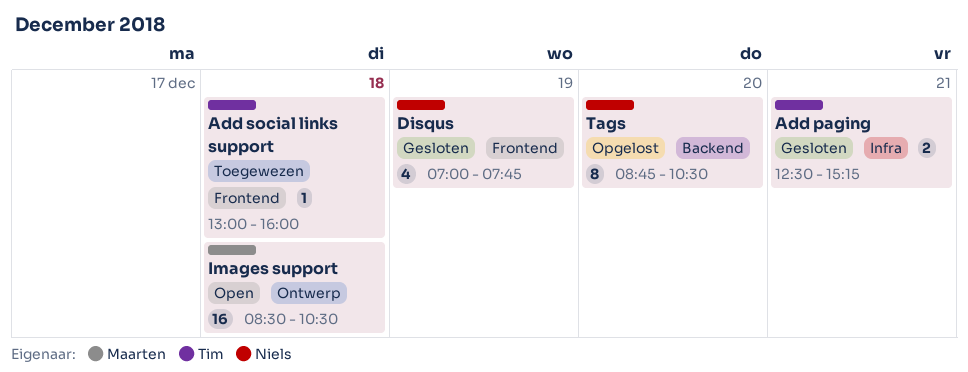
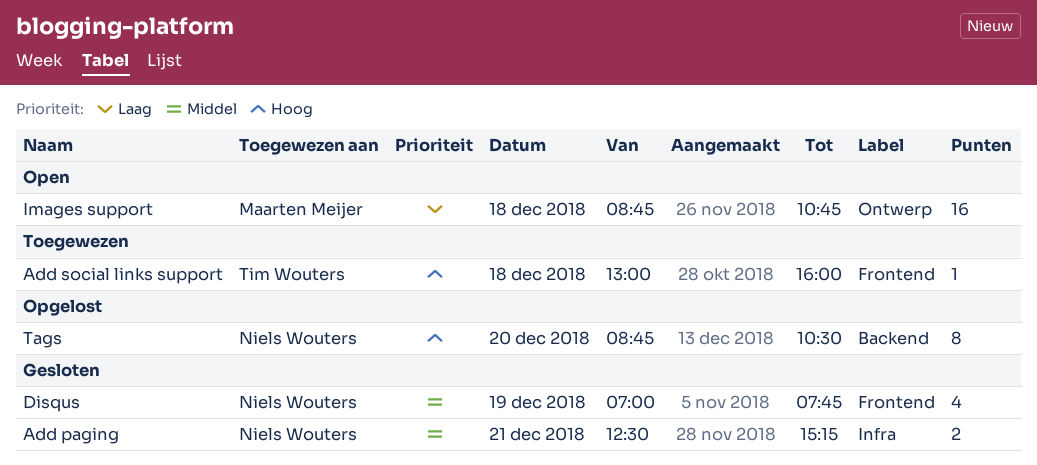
Add paging, owner: Tim Wouters -> Niels Wouters
Images support, begins: 08:30 -> 08:45
Images support, ends: 10:30 -> 10:45

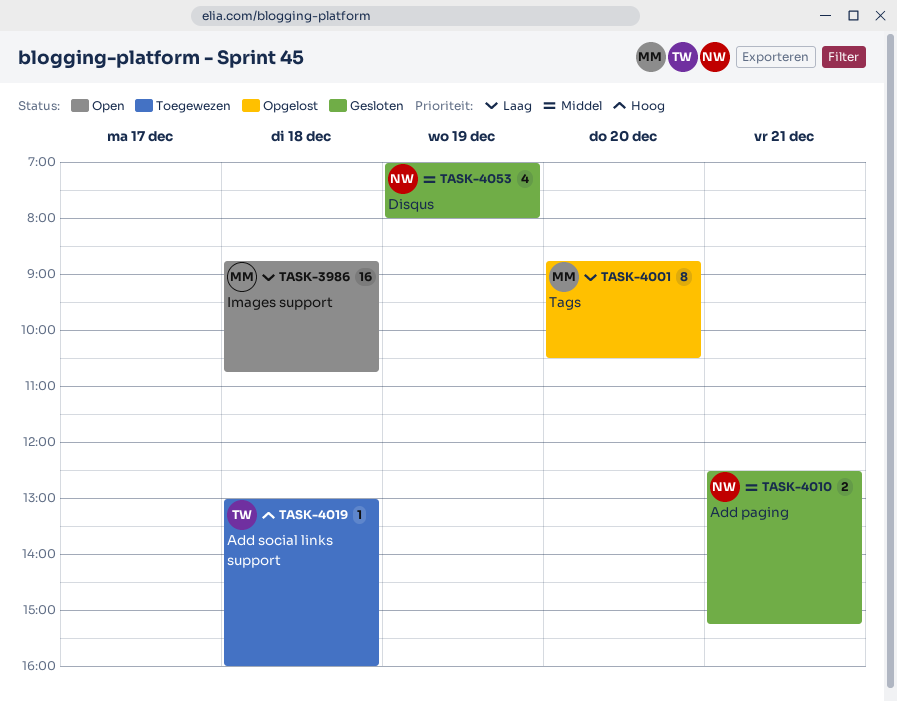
Disqus, ends: 07:45 -> 08:00
Tags, owner: Niels Wouters -> Maarten Meijer
Tags, priority: Hoog -> Laag

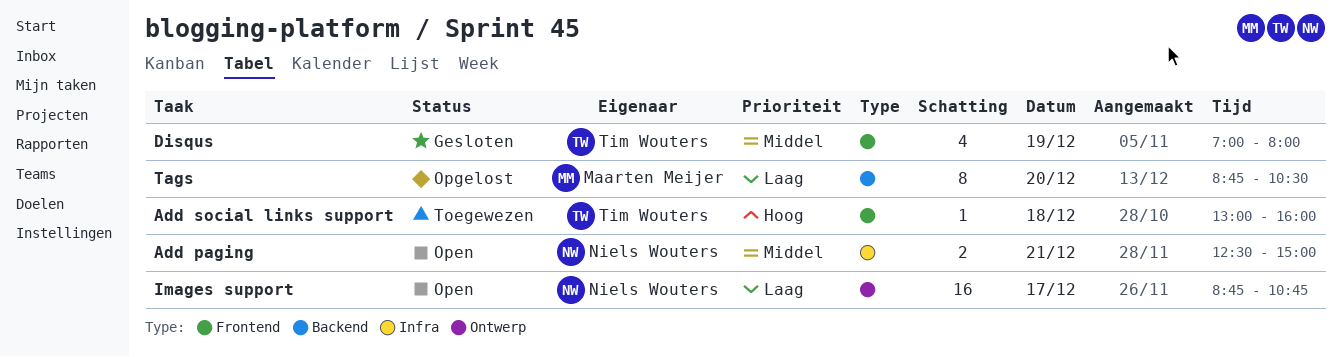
Add paging, status: Gesloten -> Open
Add paging, ends: 15:15 -> 15:00
Disqus, owner: Niels Wouters -> Tim Wouters
Images support, owner: Maarten Meijer -> Niels Wouters
Images support, day: Dec 18 -> Dec 17

